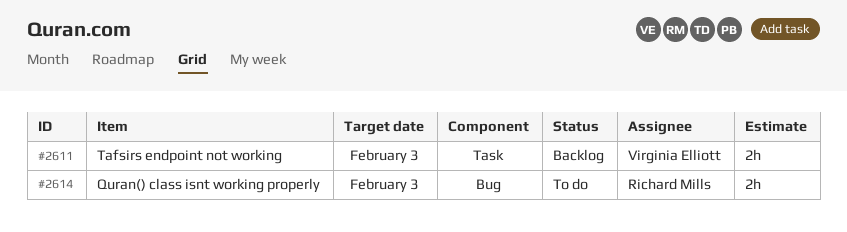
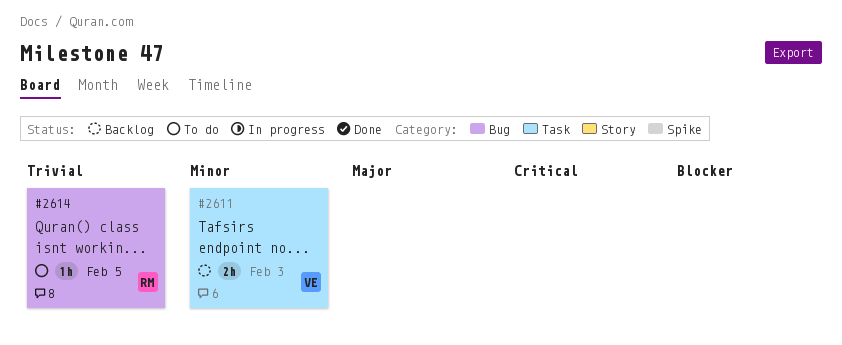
#2614, estimate: 2h -> 1h
#2614, due: Feb 3 -> Feb 5

